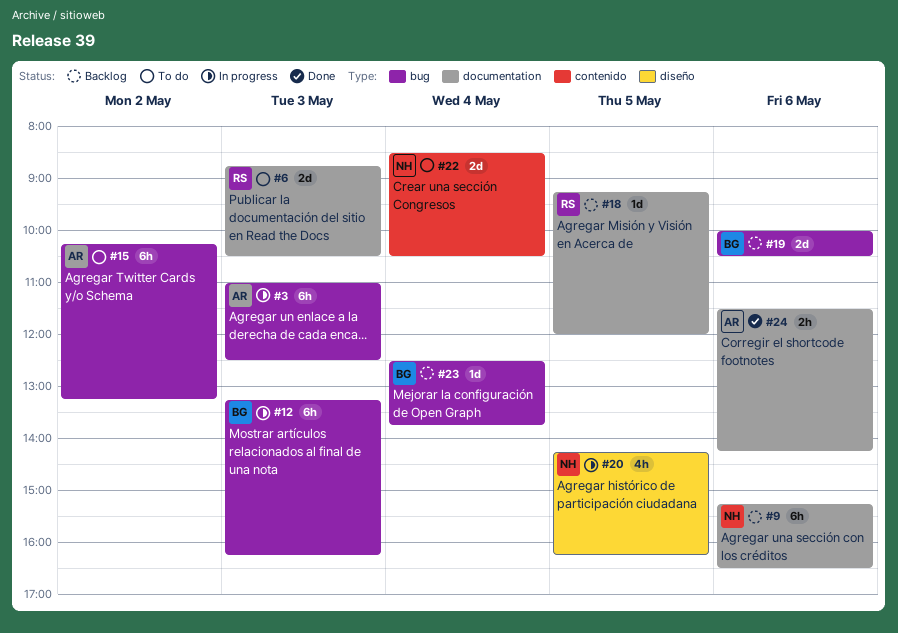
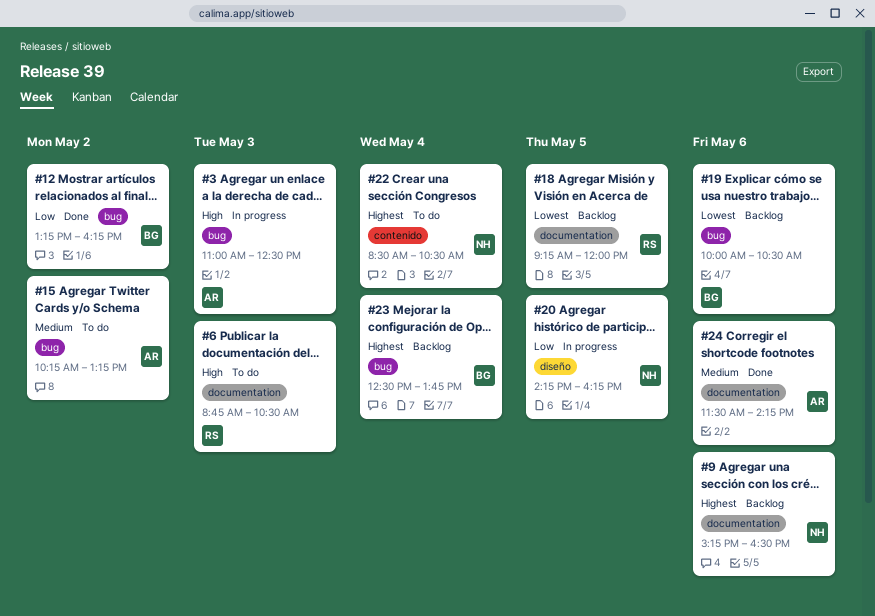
#12, status: In progress -> Done
#12, day: May 3 -> May 2

